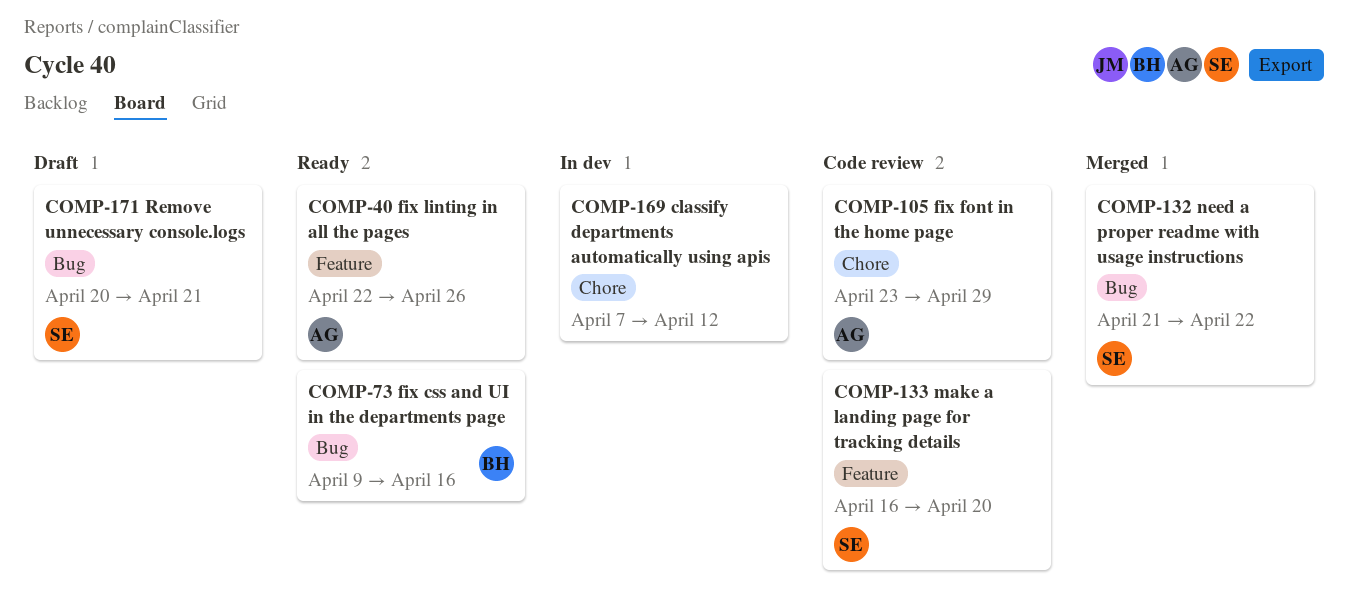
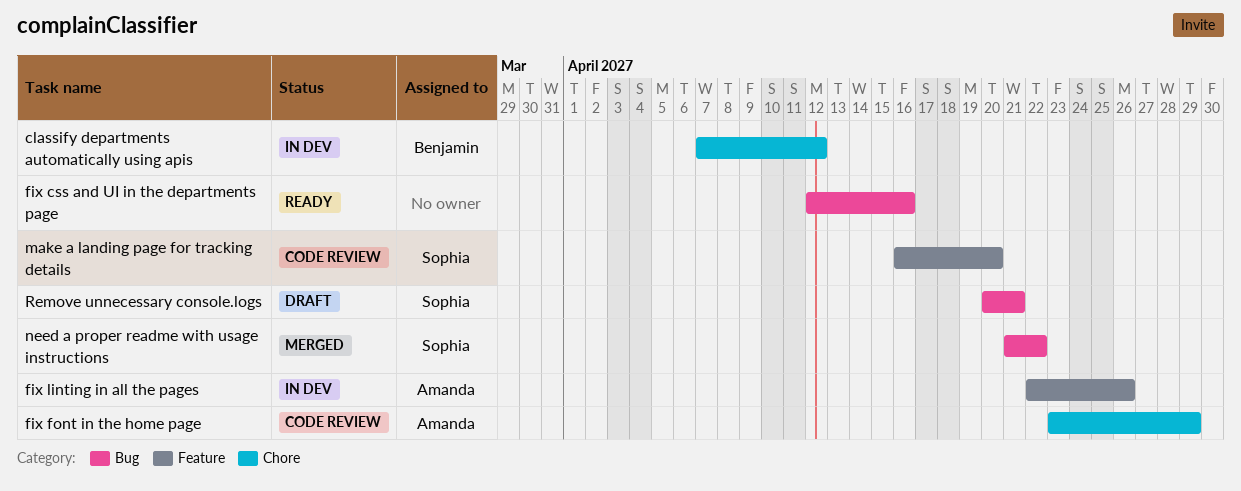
classify departments automatically using apis, owner: none -> Benjamin
fix css and UI in the departments page, owner: Benjamin -> none
fix css and UI in the departments page, start: Apr 9 -> Apr 12
fix linting in all the pages, status: Ready -> In dev

